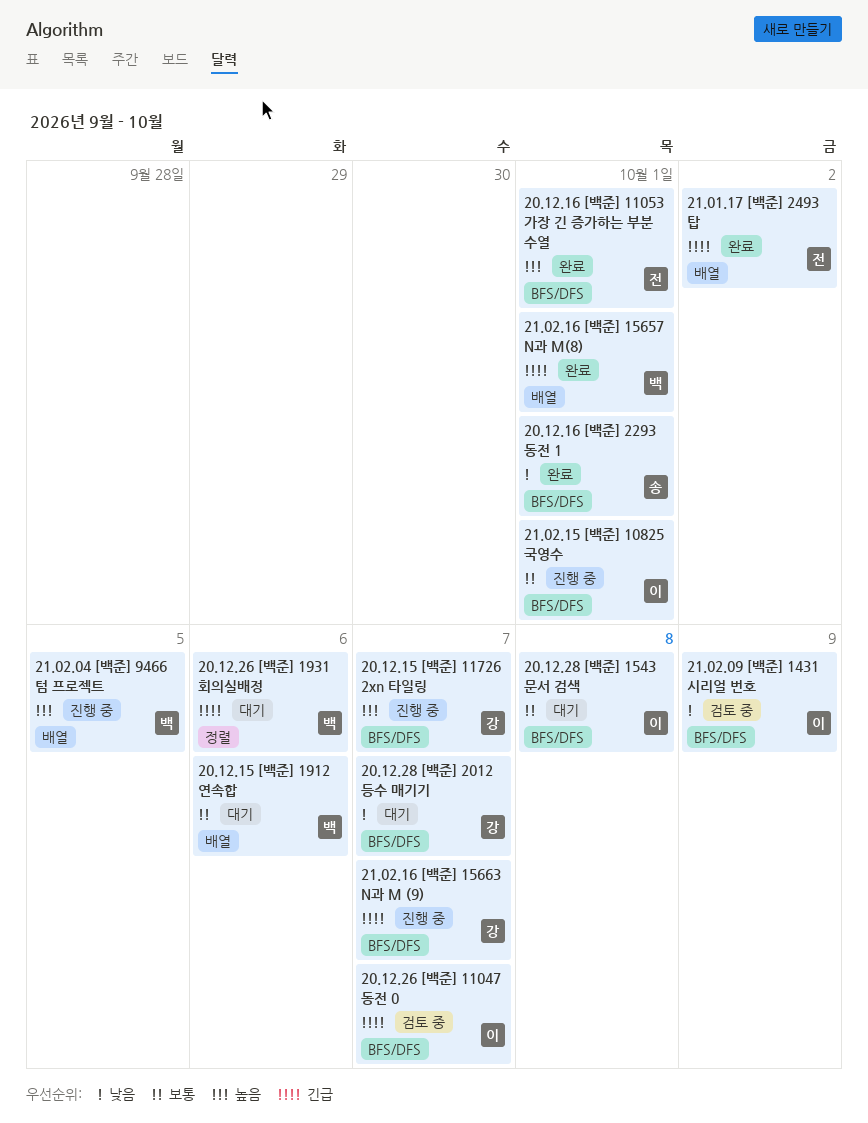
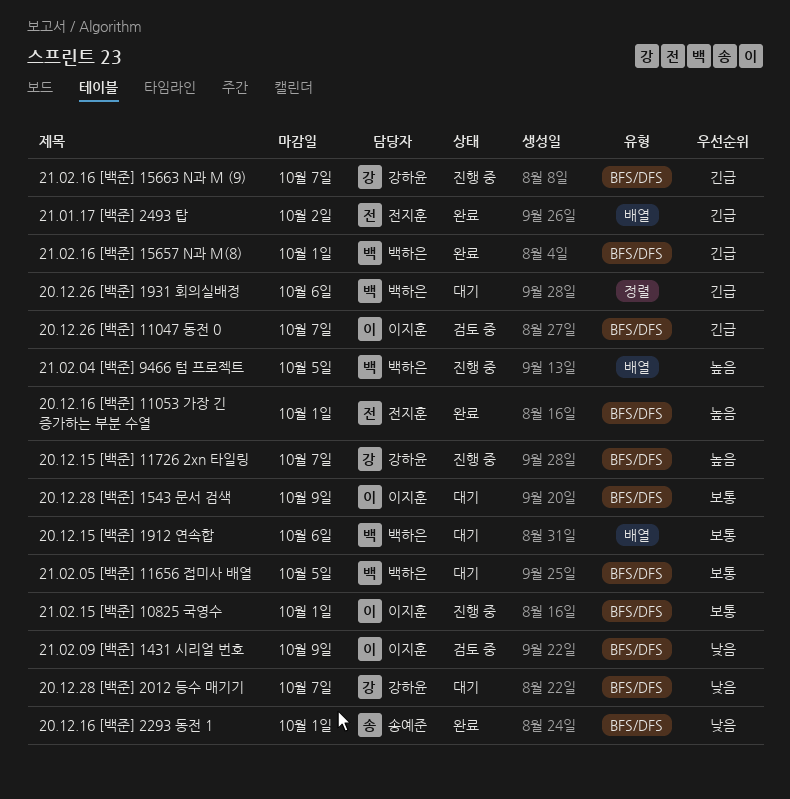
20.12.28 [백준] 1543 문서 검색, due: Oct 8 -> Oct 9
21.02.05 [백준] 11656 접미사 배열: none -> present
21.02.16 [백준] 15657 N과 M(8), label: 배열 -> BFS/DFS

